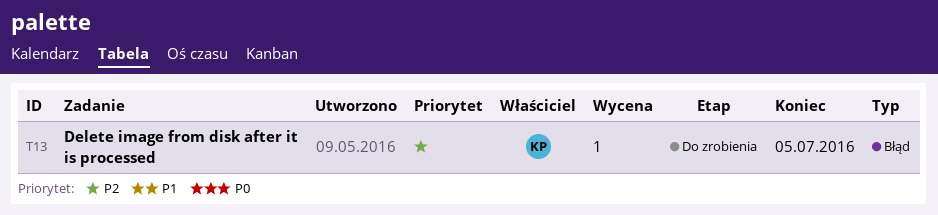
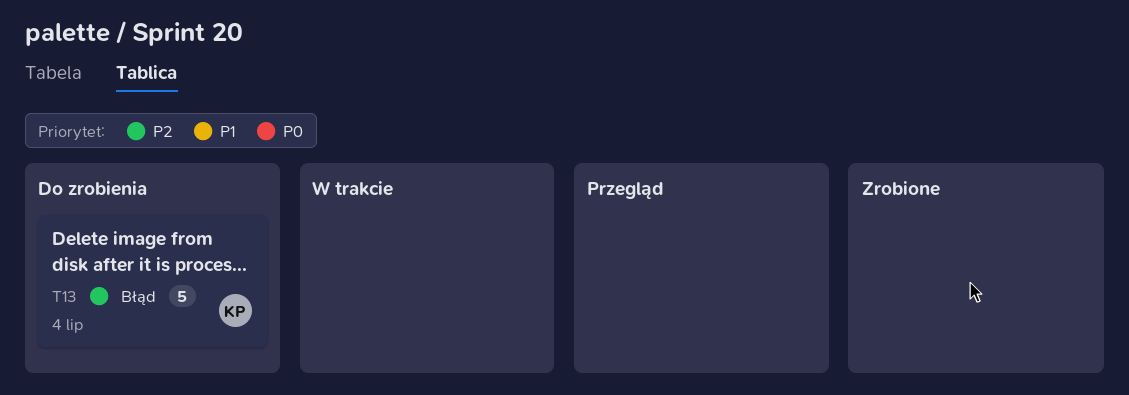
T13, estimate: 1 -> 5
T13, due: Jul 5 -> Jul 4

